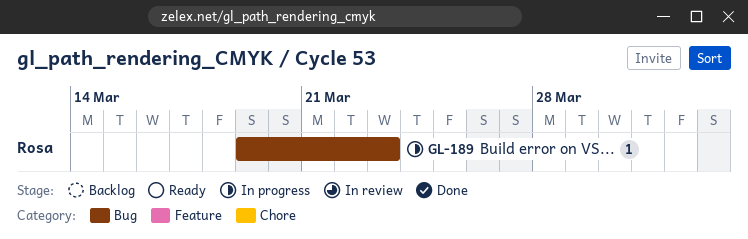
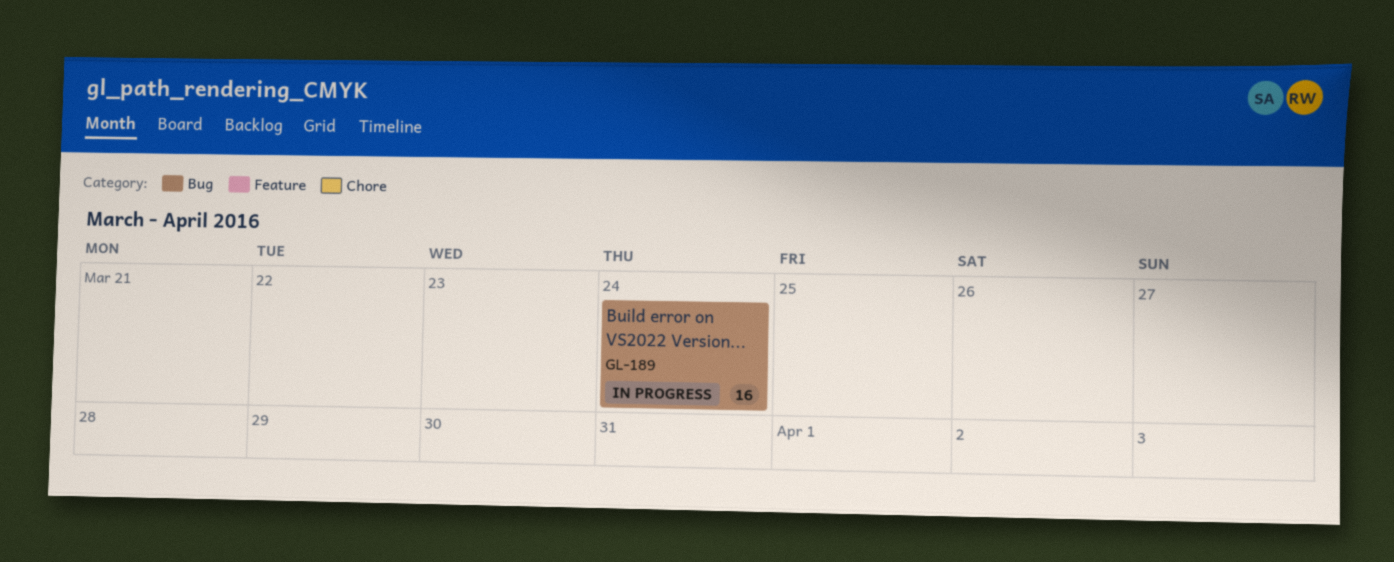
GL-189, estimate: 1 -> 16
GL-189, due: Mar 23 -> Mar 24

